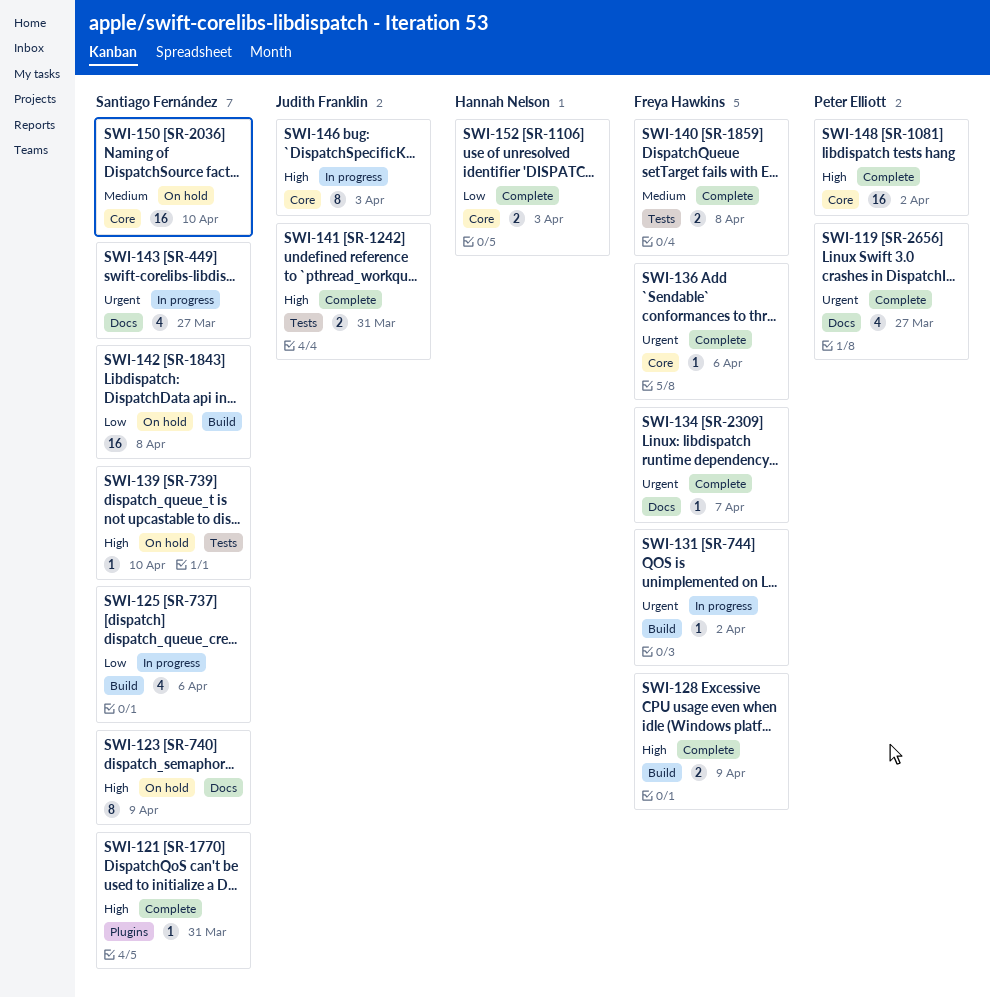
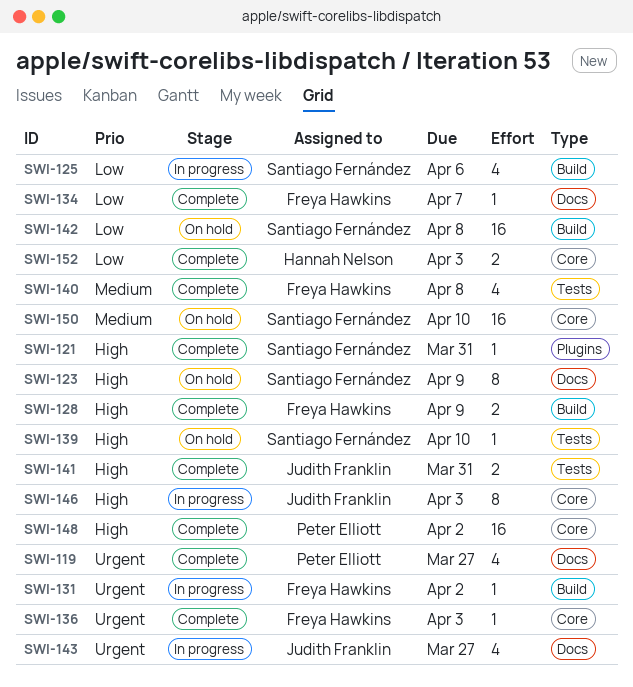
SWI-134, priority: Urgent -> Low
SWI-136, due: Apr 6 -> Apr 3
SWI-140, estimate: 2 -> 4
SWI-143, owner: Santiago Fernández -> Judith Franklin

